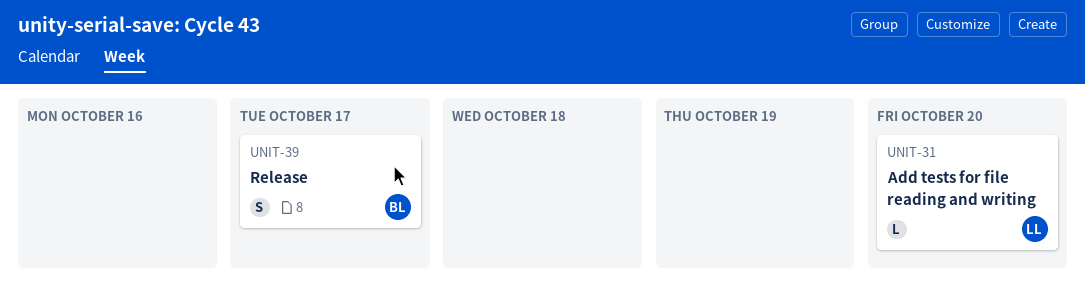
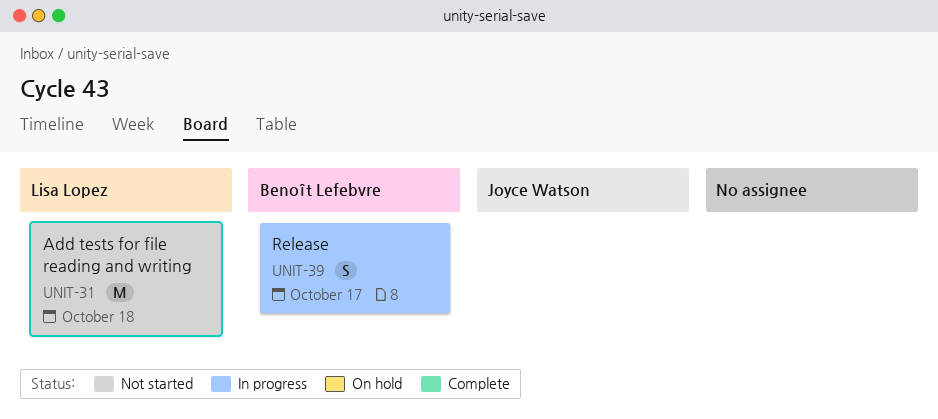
UNIT-31, estimate: L -> M
UNIT-31, due: Oct 20 -> Oct 18

